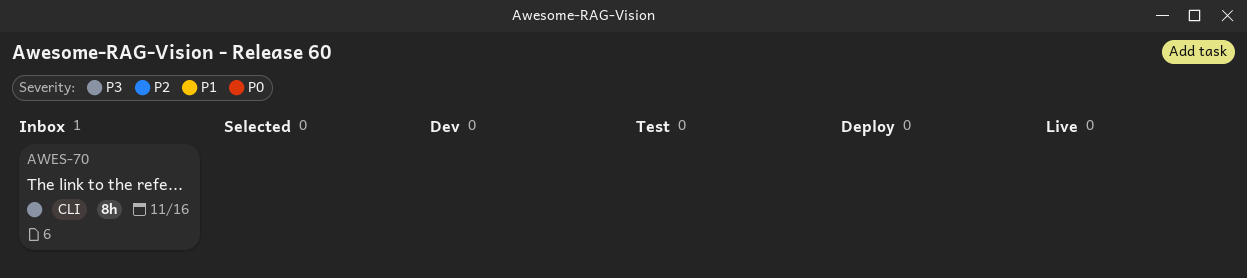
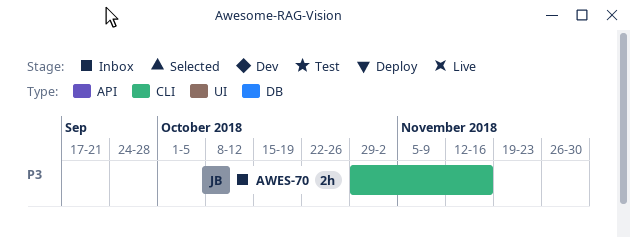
AWES-70, estimate: 8h -> 2h

